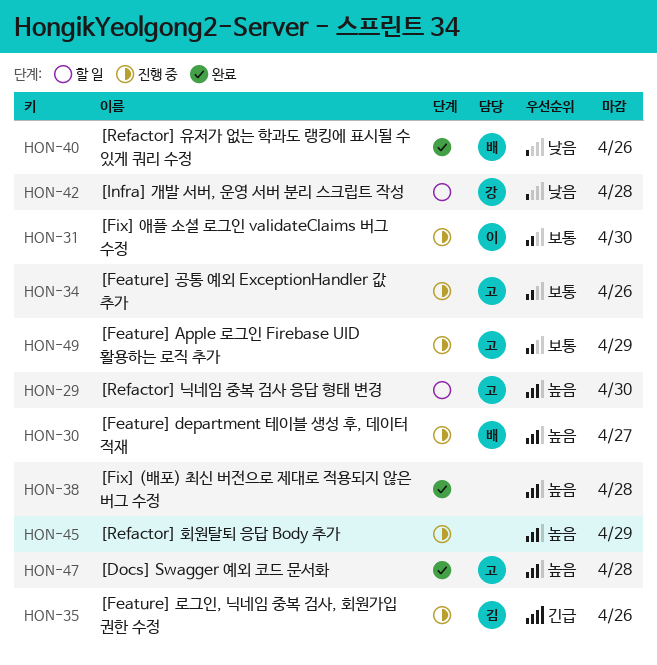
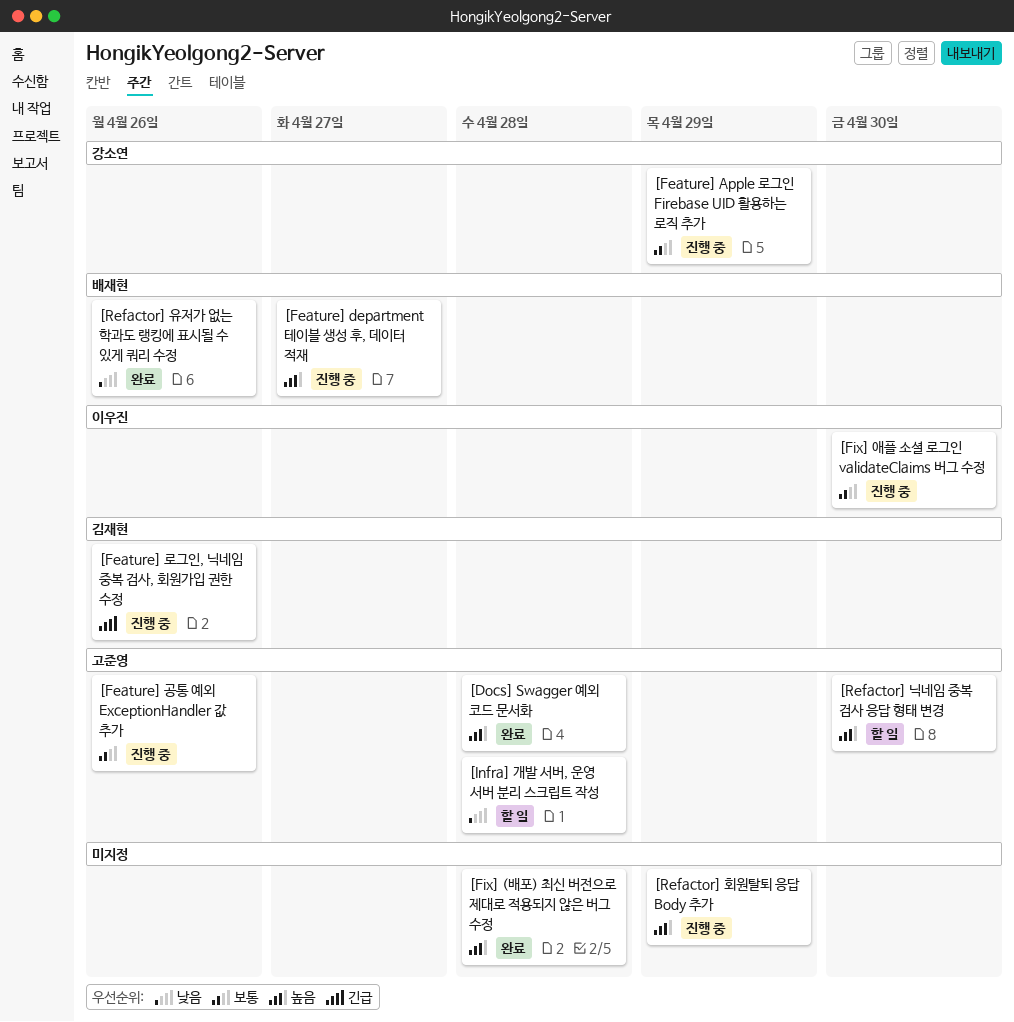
[Feature] Apple 로그인 Firebase UID 활용하는 로직 추가, owner: 고준영 -> 강소연
[Infra] 개발 서버, 운영 서버 분리 스크립트 작성, owner: 강소연 -> 고준영

